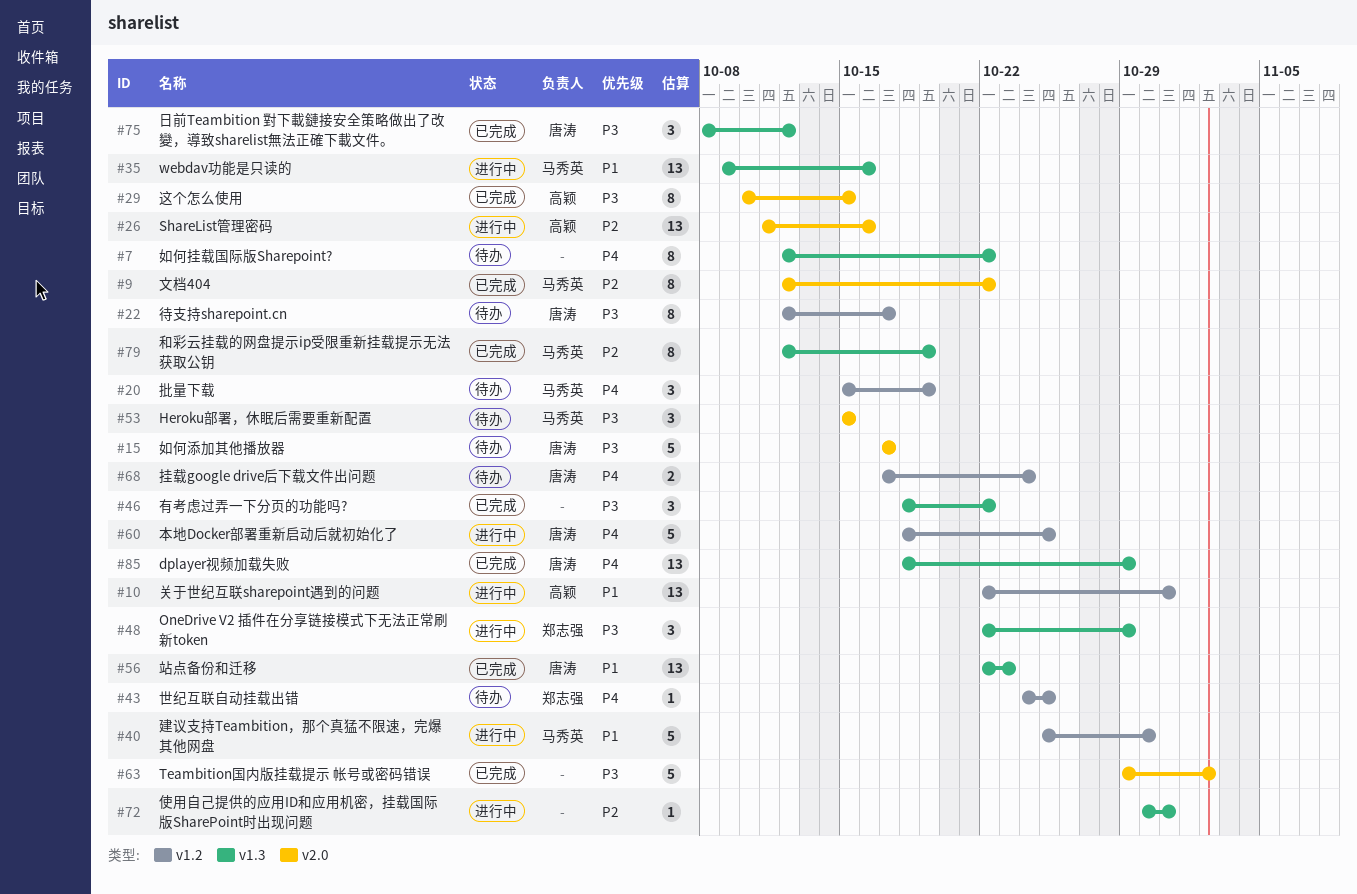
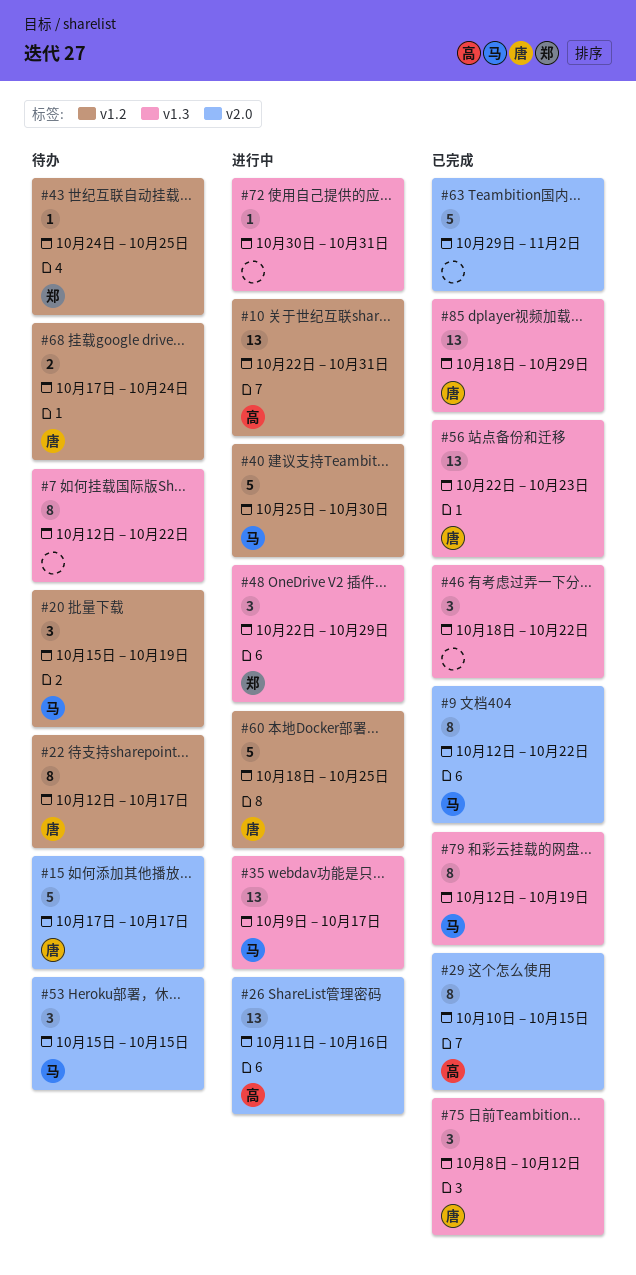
#35, due: Oct 16 -> Oct 17

